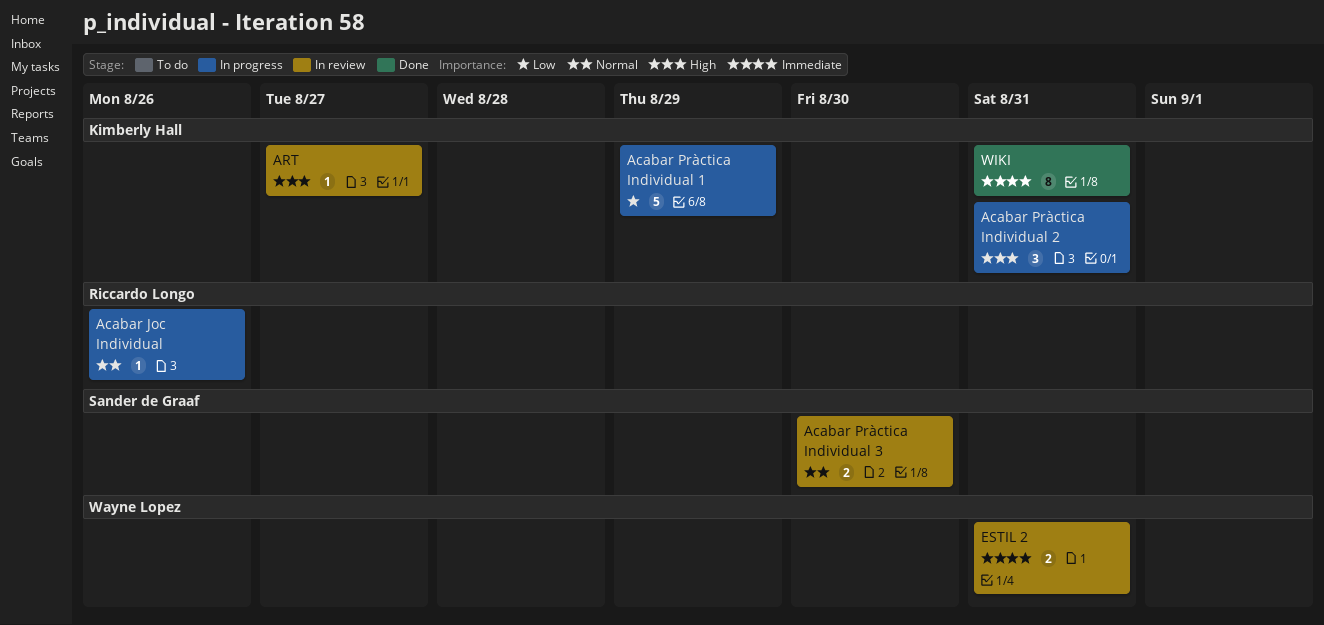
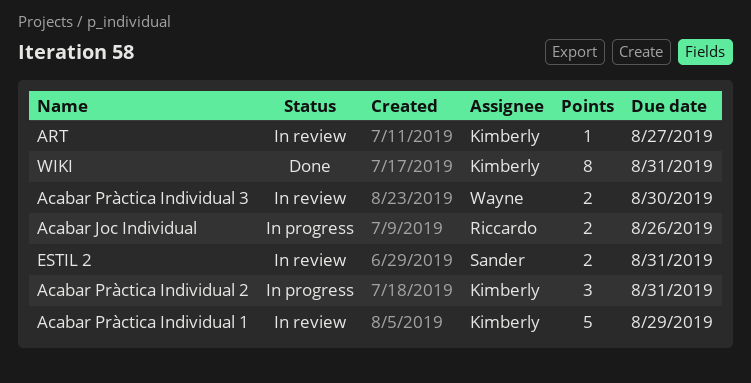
Acabar Joc Individual, estimate: 1 -> 2
Acabar Pràctica Individual 1, status: In progress -> In review
Acabar Pràctica Individual 3, owner: Sander de Graaf -> Wayne Lopez
ESTIL 2, owner: Wayne Lopez -> Sander de Graaf

